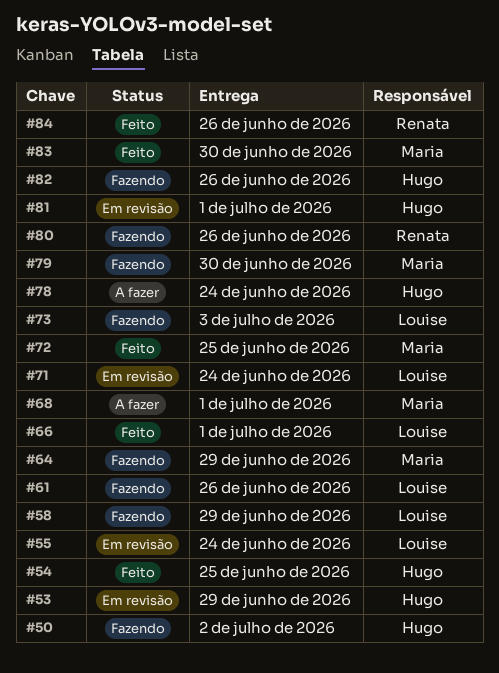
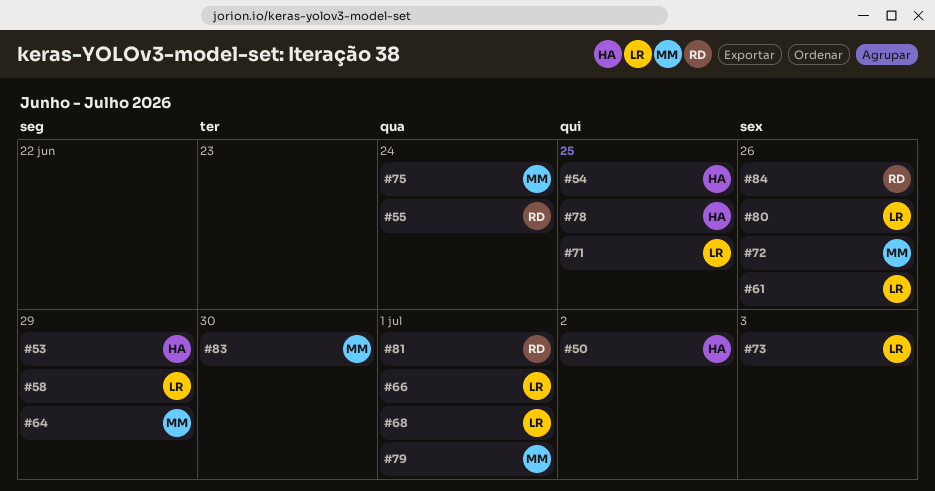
#55, owner: Louise -> Renata
#68, owner: Maria -> Louise
#71, due: Jun 24 -> Jun 25
#72, due: Jun 25 -> Jun 26
#75: none -> present
#78, due: Jun 24 -> Jun 25
#79, due: Jun 30 -> Jul 1
#80, owner: Renata -> Louise
#81, owner: Hugo -> Renata
#82: present -> none

